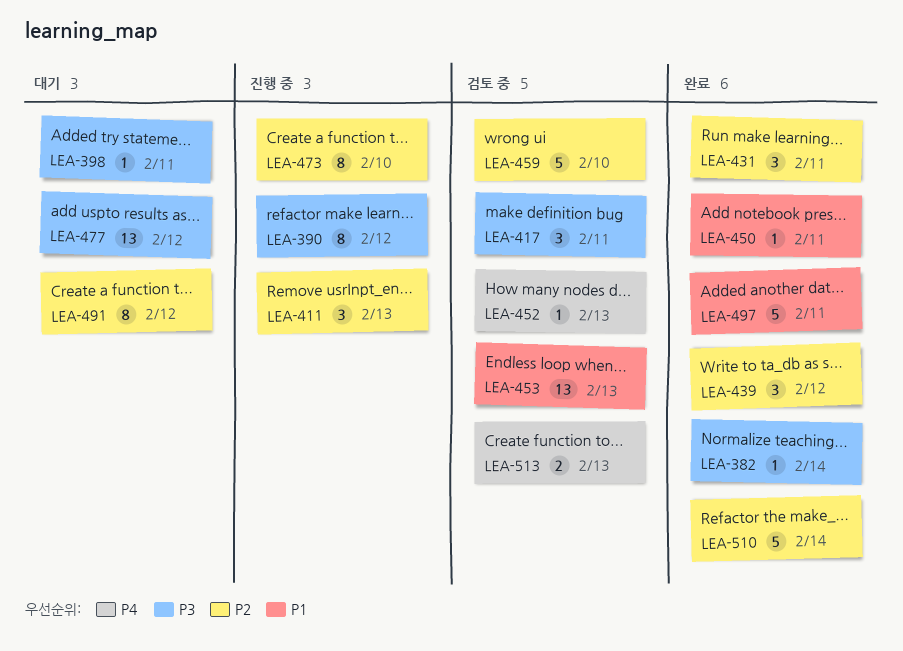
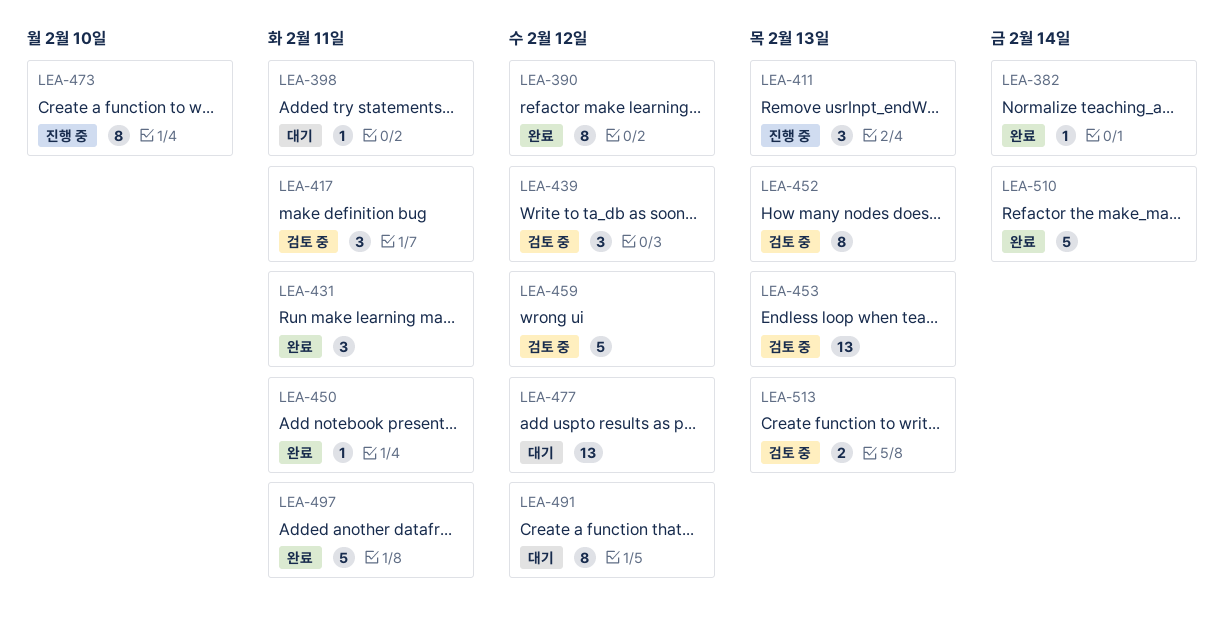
LEA-390, status: 진행 중 -> 완료
LEA-439, status: 완료 -> 검토 중
LEA-452, estimate: 1 -> 8
LEA-459, due: Feb 10 -> Feb 12

